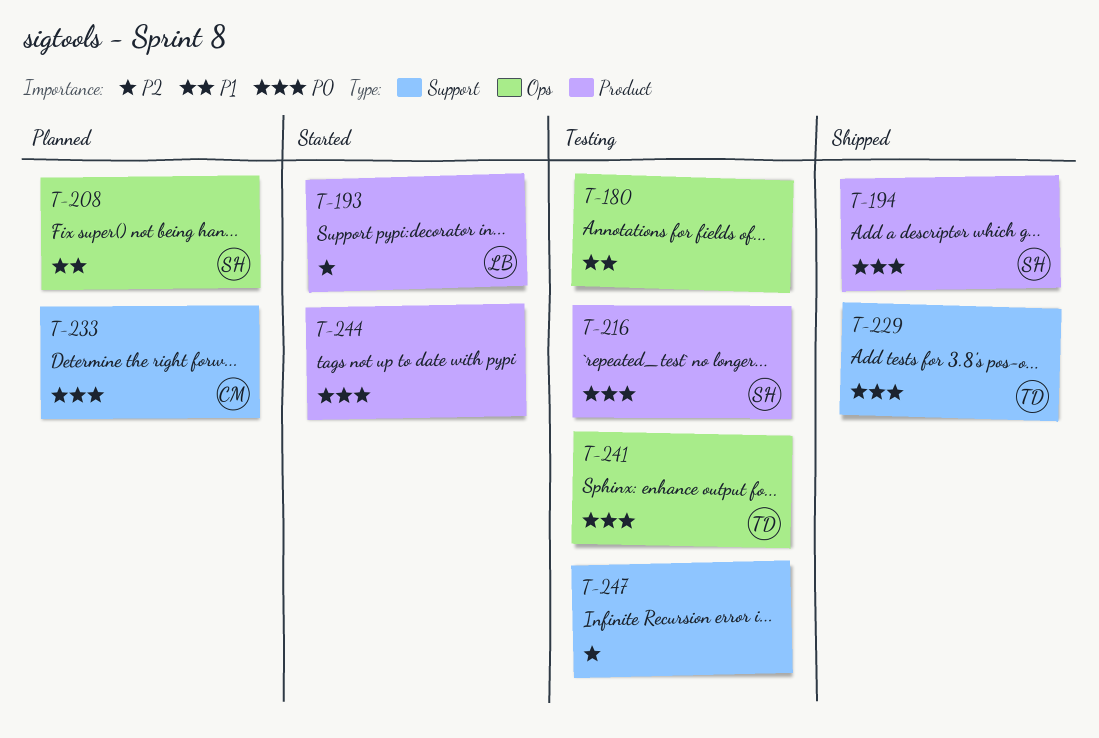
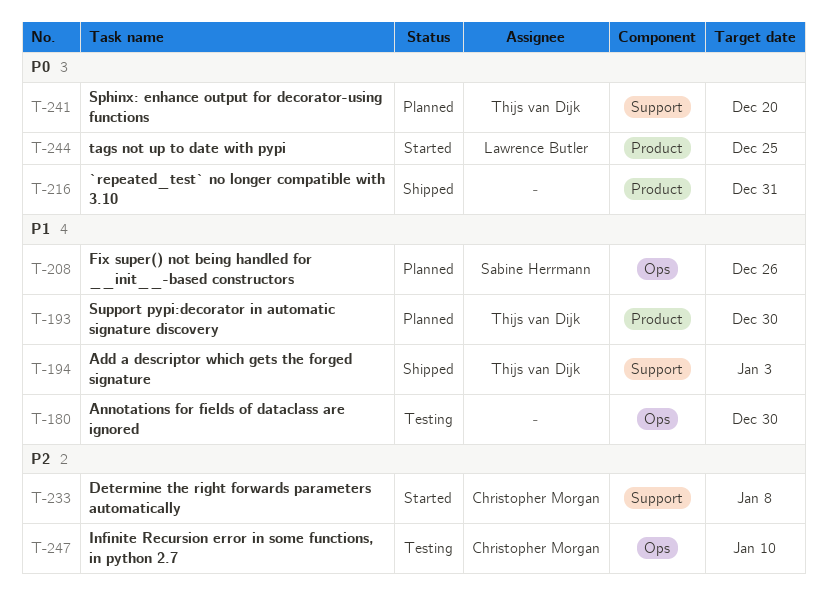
T-193, status: Started -> Planned
T-193, owner: Lawrence Butler -> Thijs van Dijk
T-193, priority: P2 -> P1
T-194, owner: Sabine Herrmann -> Thijs van Dijk
T-194, priority: P0 -> P1
T-194, label: Product -> Support
T-216, status: Testing -> Shipped
T-216, owner: Sabine Herrmann -> none
T-229: present -> none
T-233, status: Planned -> Started
T-233, priority: P0 -> P2
T-241, status: Testing -> Planned
T-241, label: Ops -> Support
T-244, owner: none -> Lawrence Butler
T-247, owner: none -> Christopher Morgan
T-247, label: Support -> Ops

